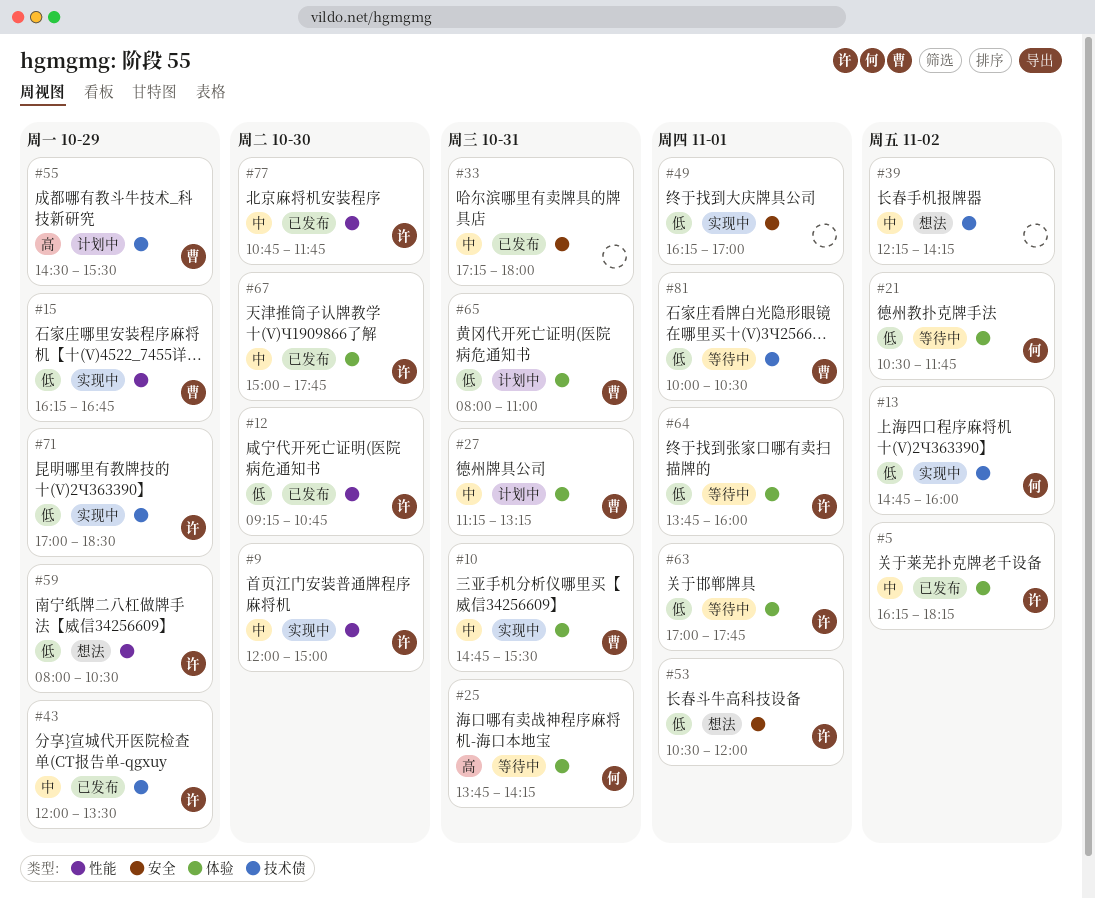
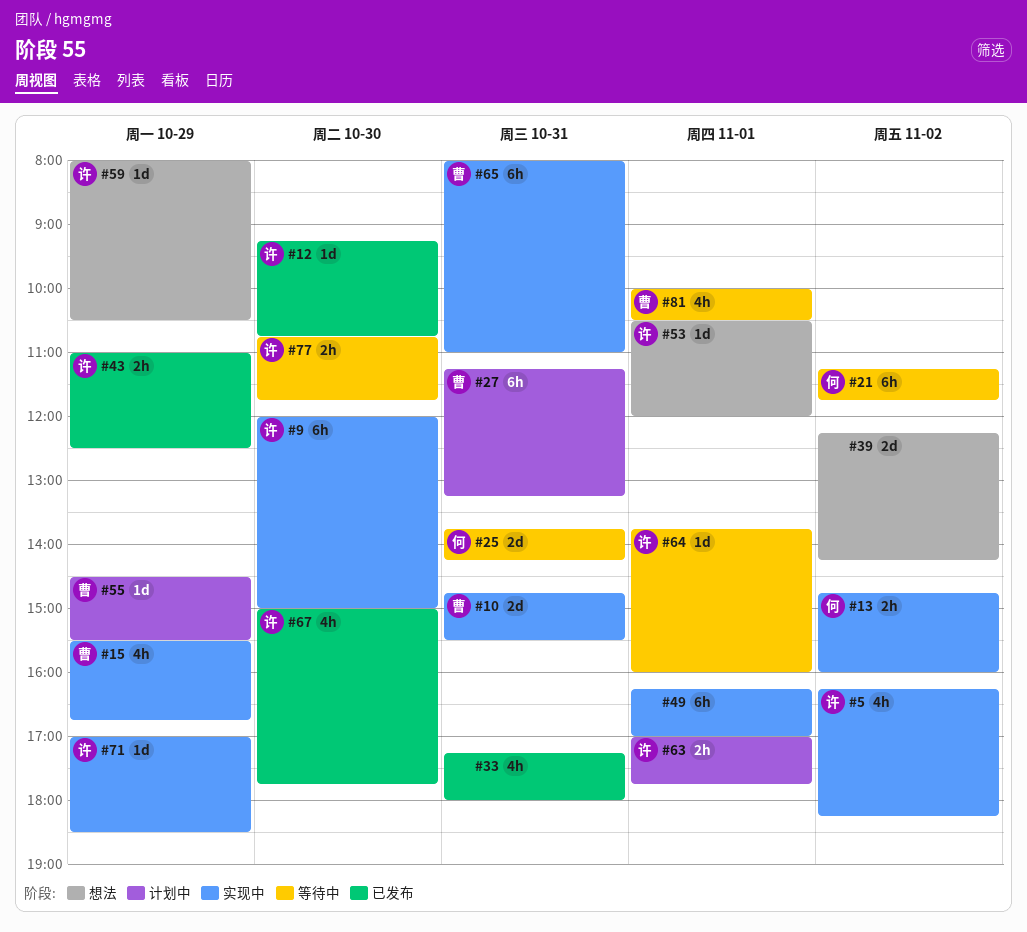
#5, status: 已发布 -> 实现中
#15, begins: 16:15 -> 15:30
#21, begins: 10:30 -> 11:15
#43, begins: 12:00 -> 11:00
#43, ends: 13:30 -> 12:30
#63, status: 等待中 -> 计划中
#65, status: 计划中 -> 实现中
#77, status: 已发布 -> 等待中

